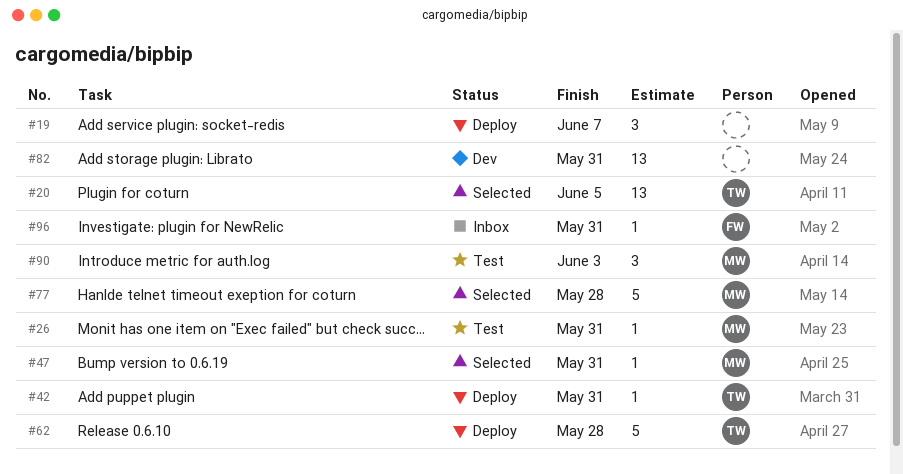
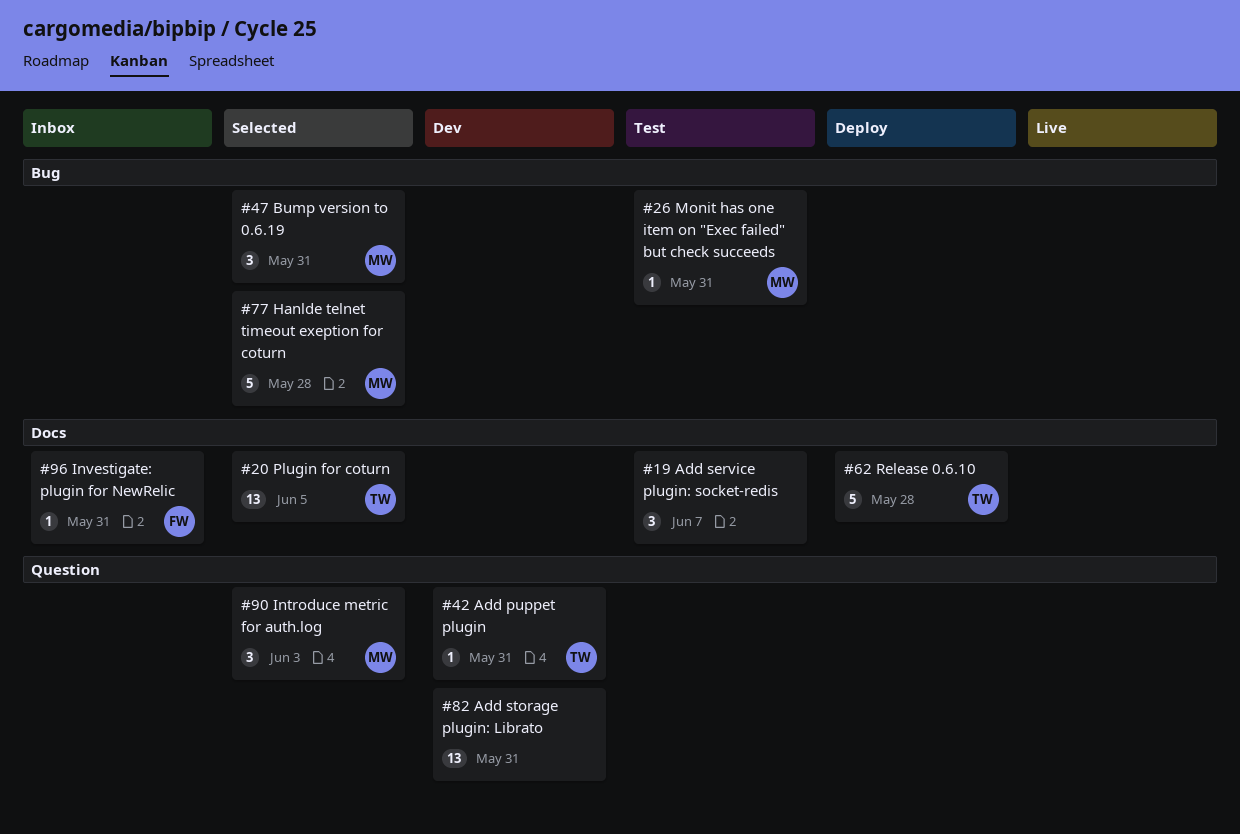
#19, status: Deploy -> Test
#42, status: Deploy -> Dev
#47, estimate: 1 -> 3
#90, status: Test -> Selected

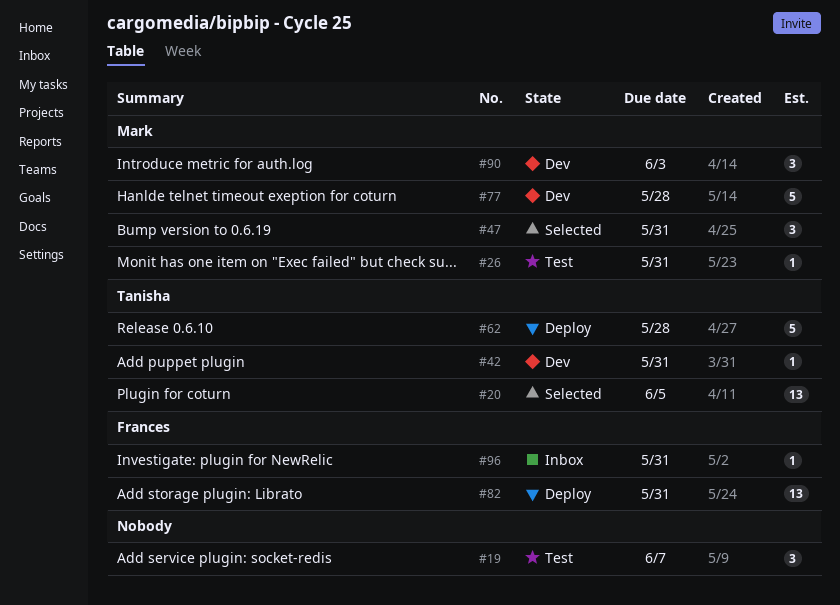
#77, status: Selected -> Dev
#82, status: Dev -> Deploy
#82, owner: none -> Frances
#90, status: Selected -> Dev

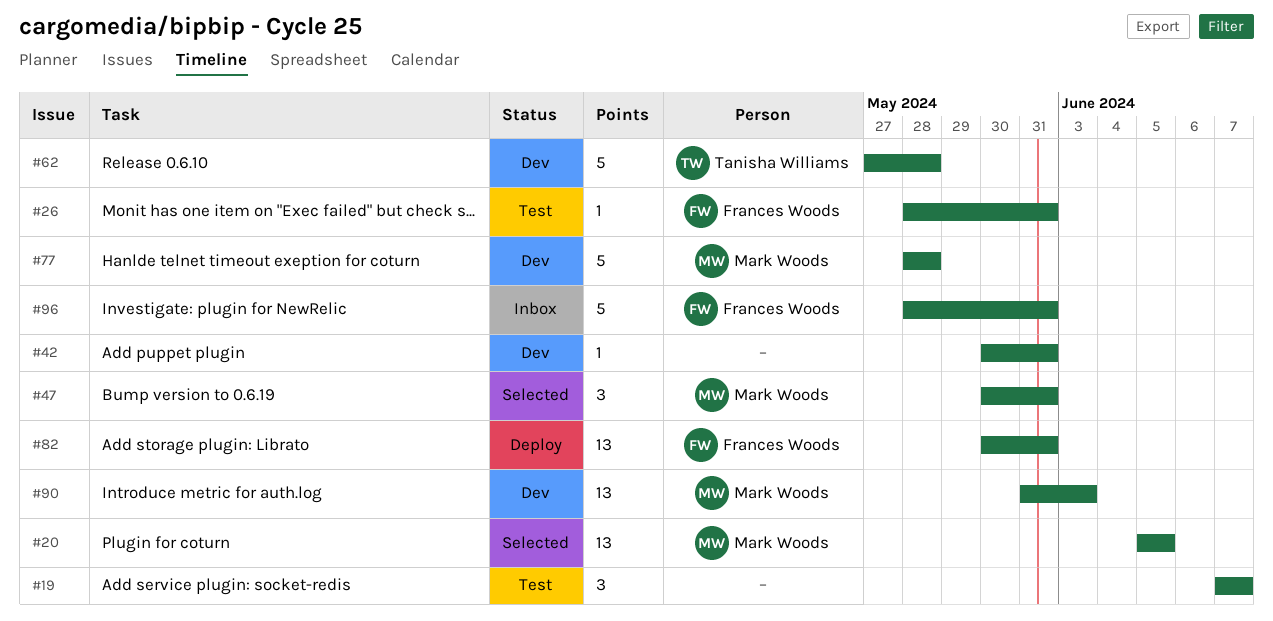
#20, owner: Tanisha Williams -> Mark Woods
#26, owner: Mark Woods -> Frances Woods
#42, owner: Tanisha Williams -> none
#62, status: Deploy -> Dev
#90, estimate: 3 -> 13
#96, estimate: 1 -> 5

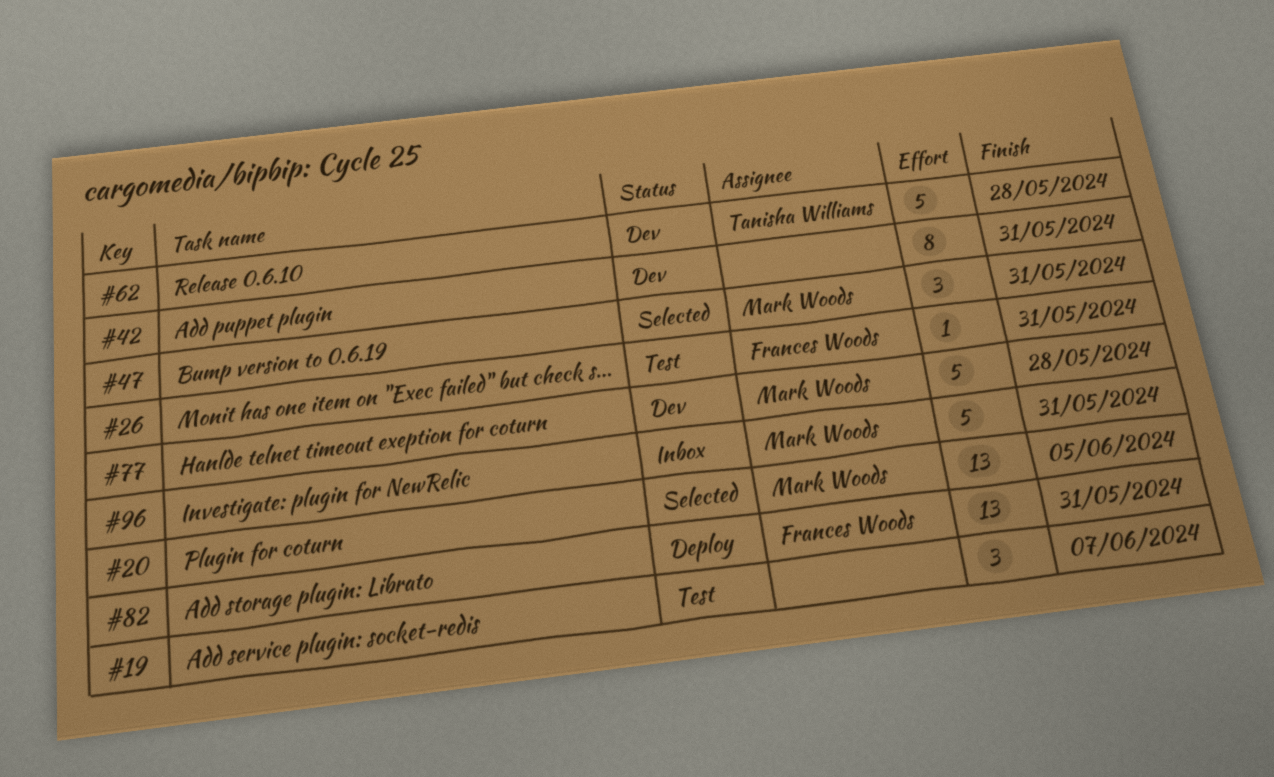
#42, estimate: 1 -> 8
#90: present -> none
#96, owner: Frances Woods -> Mark Woods

